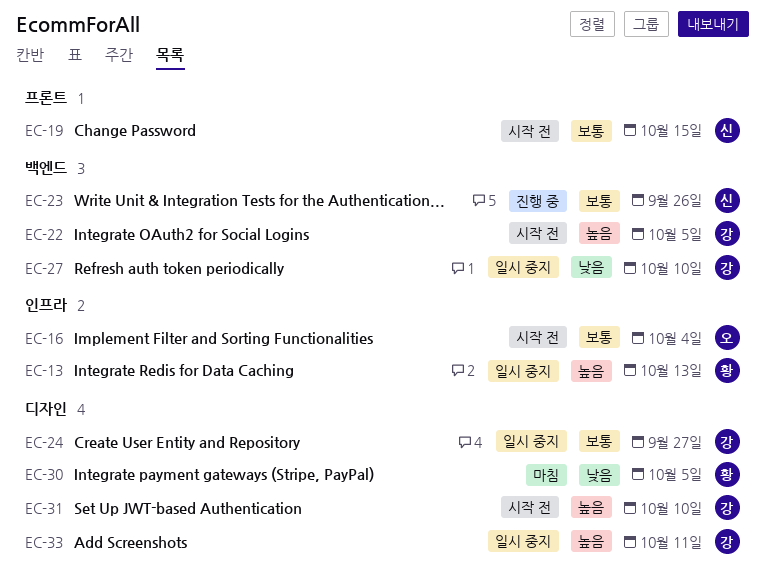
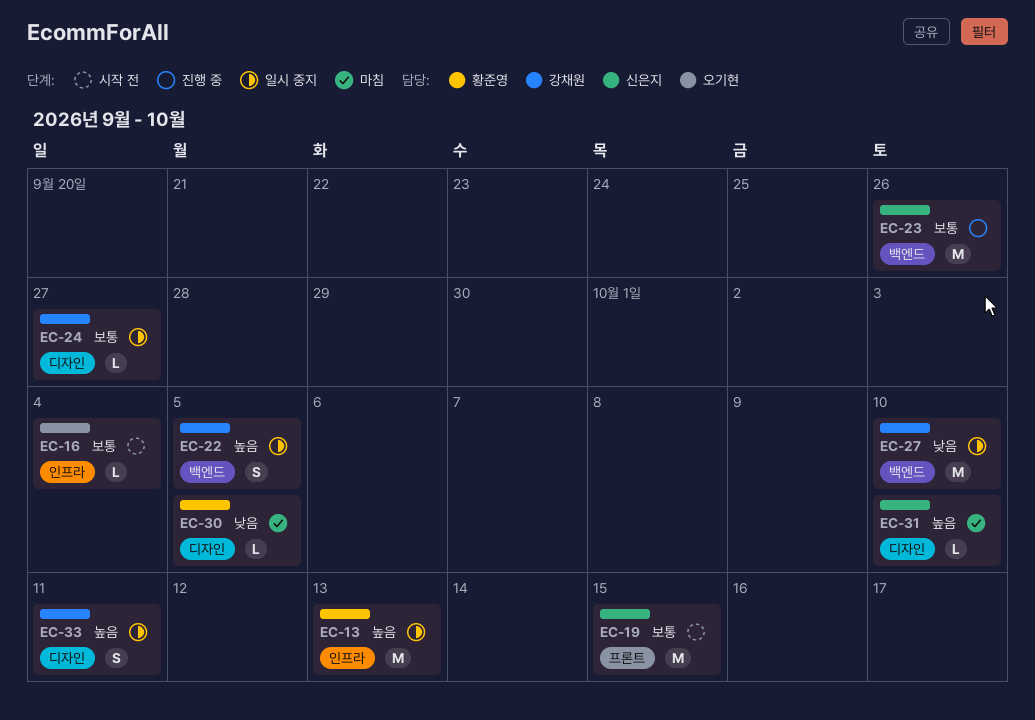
EC-22, status: 시작 전 -> 일시 중지
EC-31, status: 시작 전 -> 마침
EC-31, owner: 강채원 -> 신은지

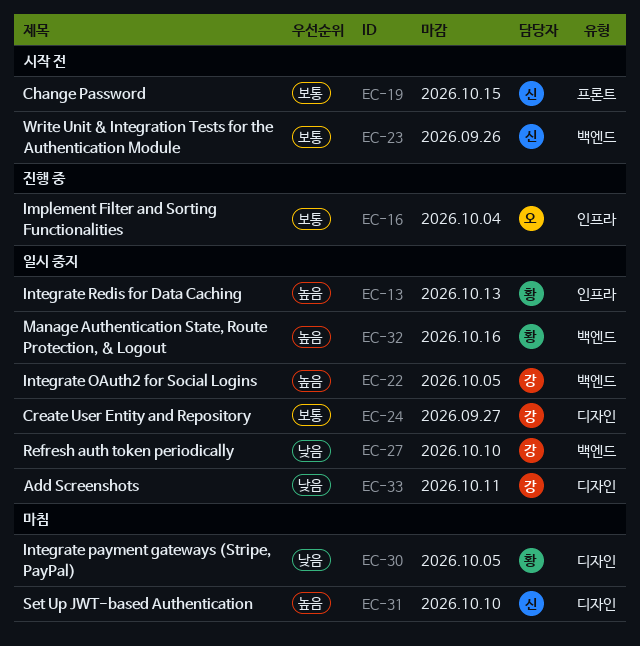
EC-16, status: 시작 전 -> 진행 중
EC-23, status: 진행 중 -> 시작 전
EC-32: none -> present
EC-33, priority: 높음 -> 낮음

